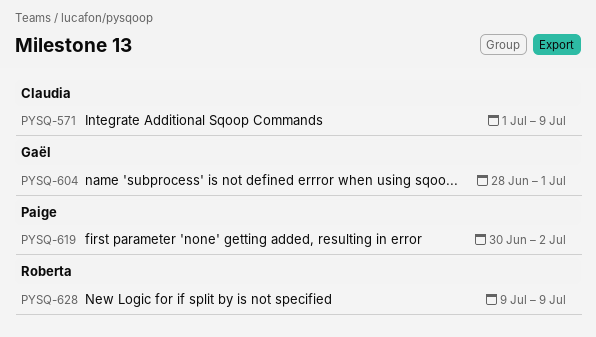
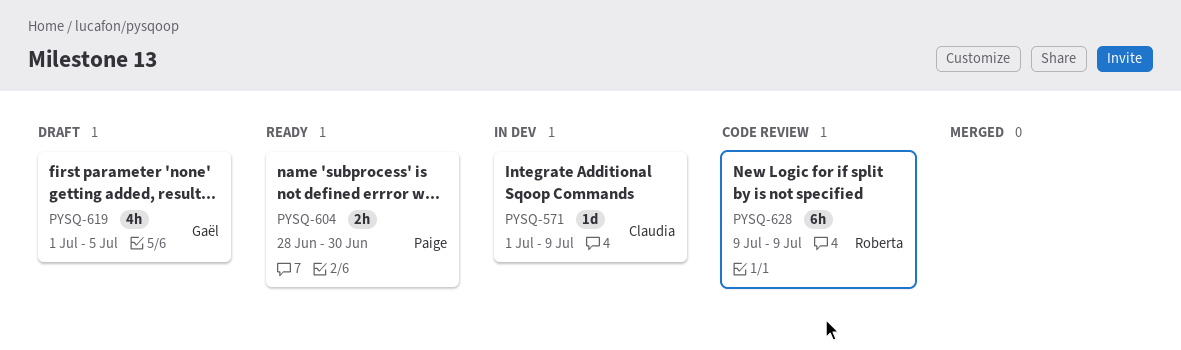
PYSQ-604, owner: Gaël -> Paige
PYSQ-604, due: Jul 1 -> Jun 30
PYSQ-619, owner: Paige -> Gaël
PYSQ-619, start: Jun 30 -> Jul 1
PYSQ-619, due: Jul 2 -> Jul 5

